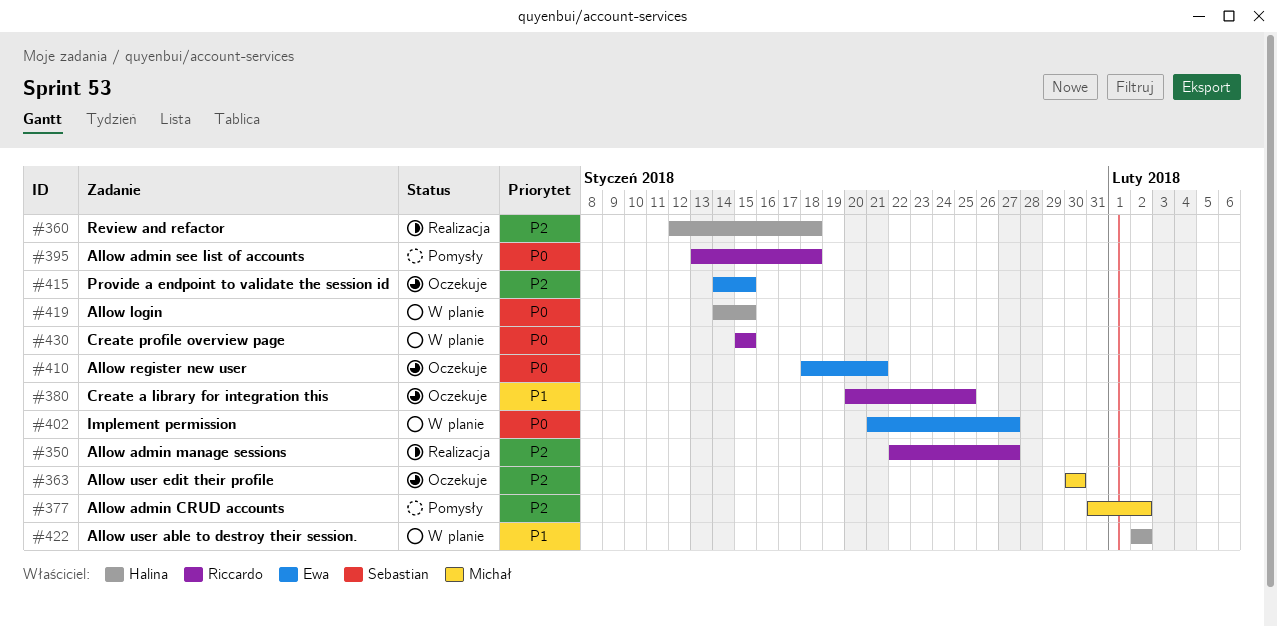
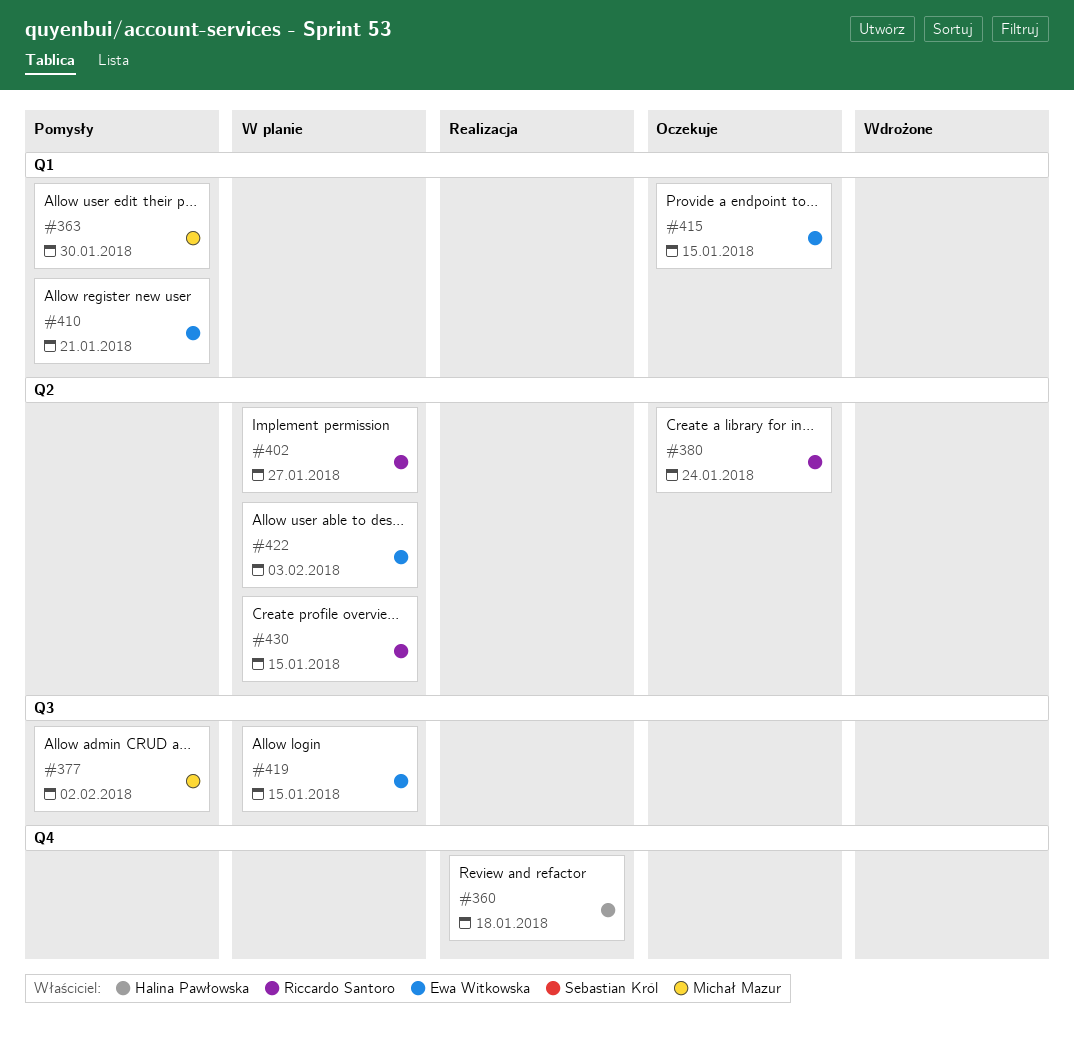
#350: present -> none
#363, status: Oczekuje -> Pomysły
#380, due: Jan 25 -> Jan 24
#395: present -> none
#402, owner: Ewa Witkowska -> Riccardo Santoro
#410, status: Oczekuje -> Pomysły
#419, owner: Halina Pawłowska -> Ewa Witkowska
#422, owner: Halina Pawłowska -> Ewa Witkowska
#422, due: Feb 2 -> Feb 3

